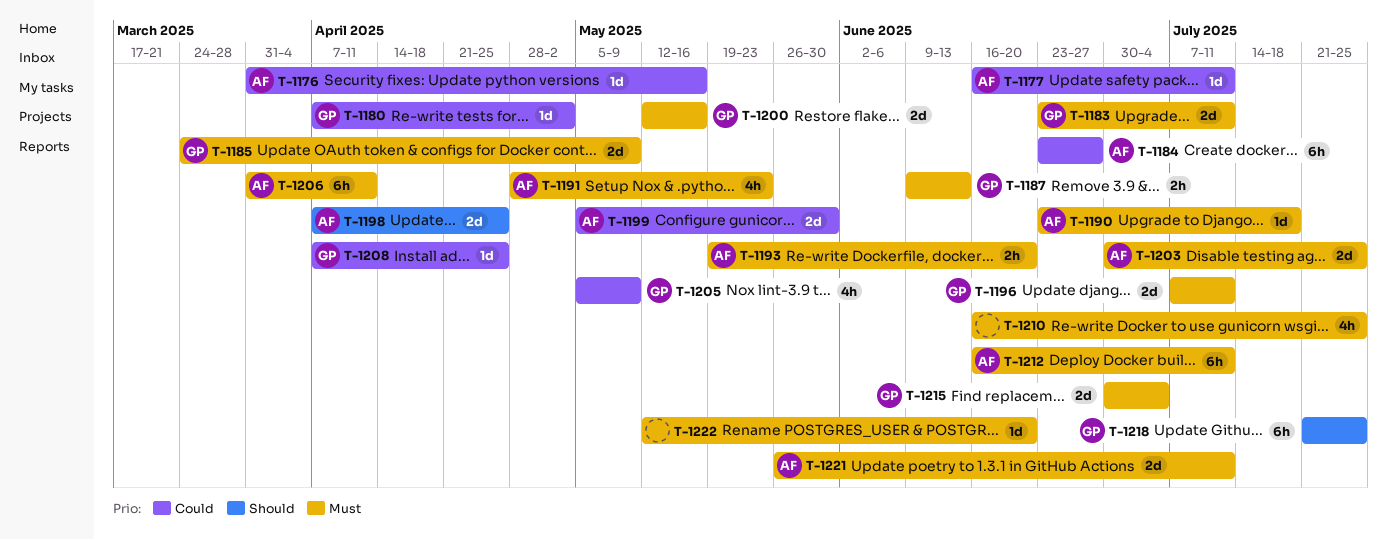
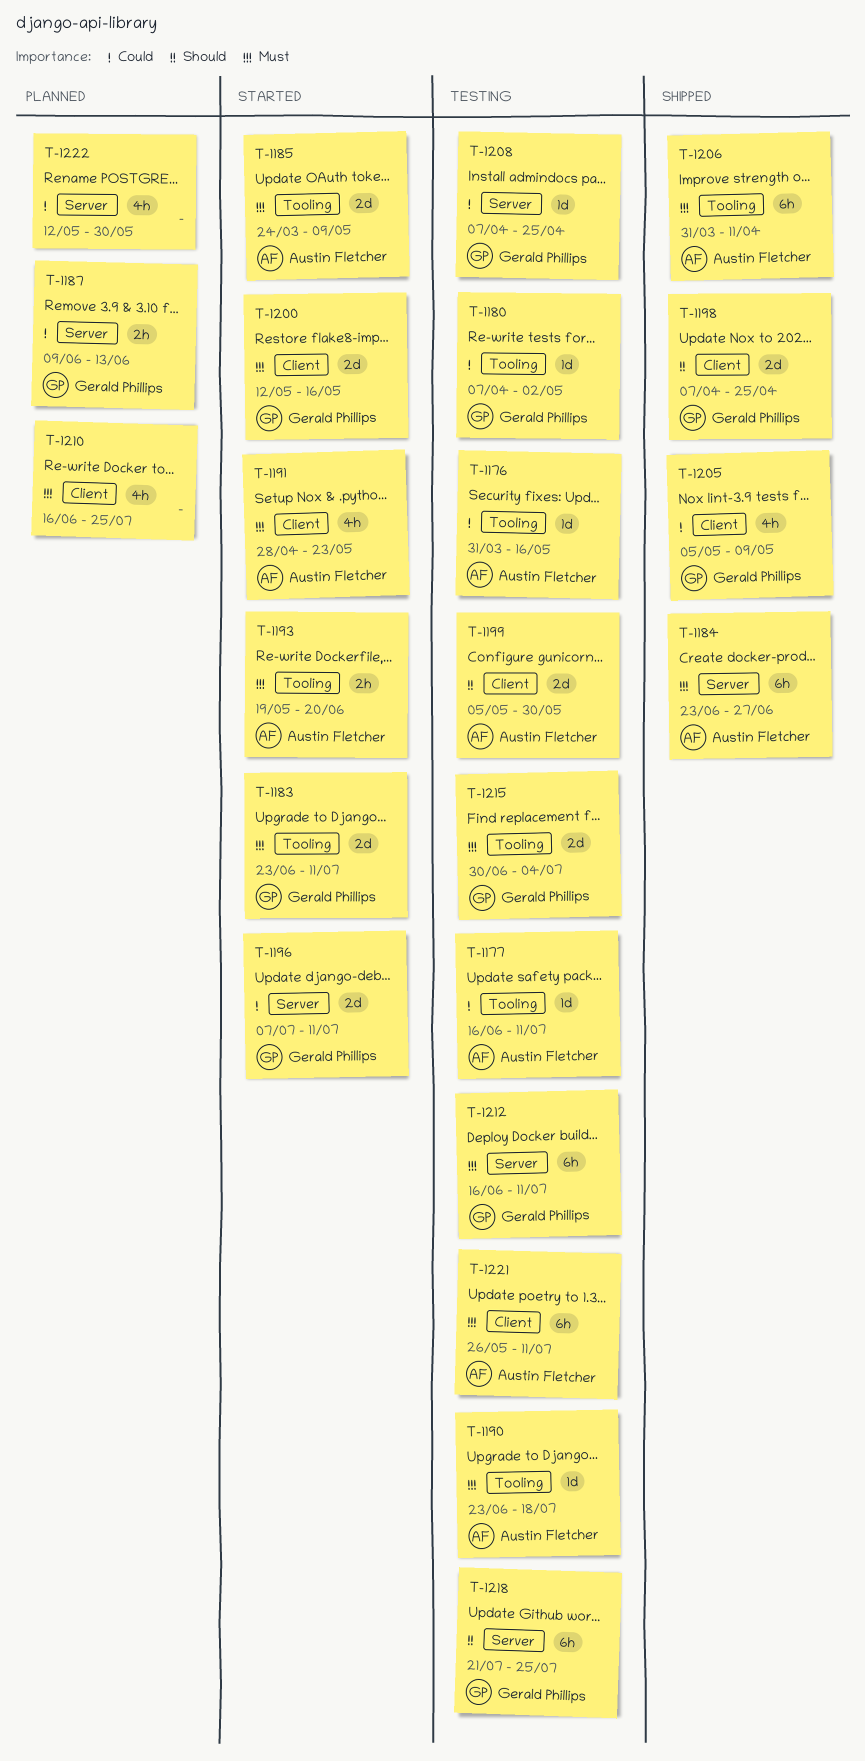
T-1184, priority: Could -> Must
T-1185, owner: Gerald Phillips -> Austin Fletcher
T-1187, priority: Must -> Could
T-1196, priority: Must -> Could
T-1198, owner: Austin Fletcher -> Gerald Phillips
T-1199, priority: Could -> Should
T-1203: present -> none
T-1212, owner: Austin Fletcher -> Gerald Phillips
T-1221, estimate: 2d -> 6h
T-1222, priority: Must -> Could
T-1222, estimate: 1d -> 4h
T-1222, due: Jun 20 -> May 30

